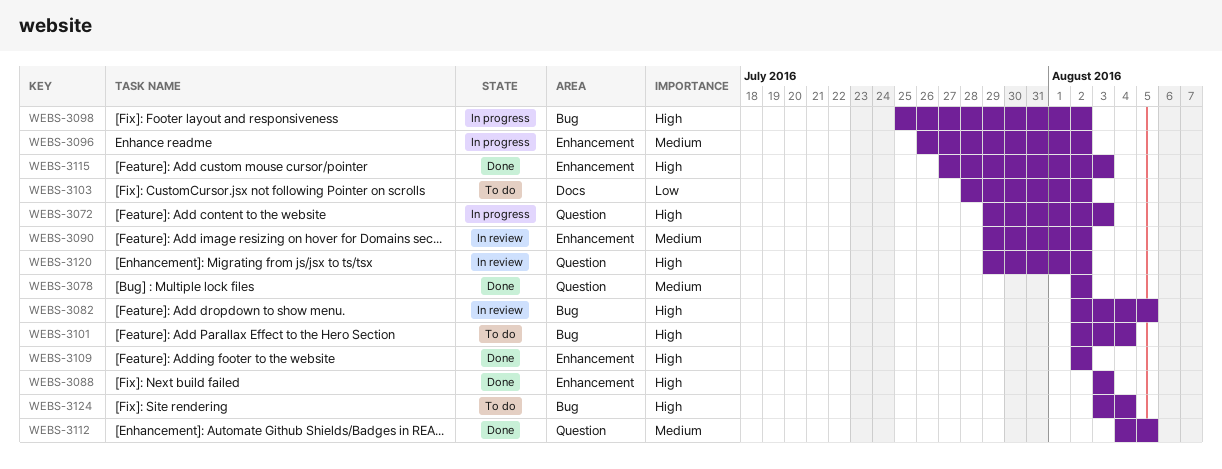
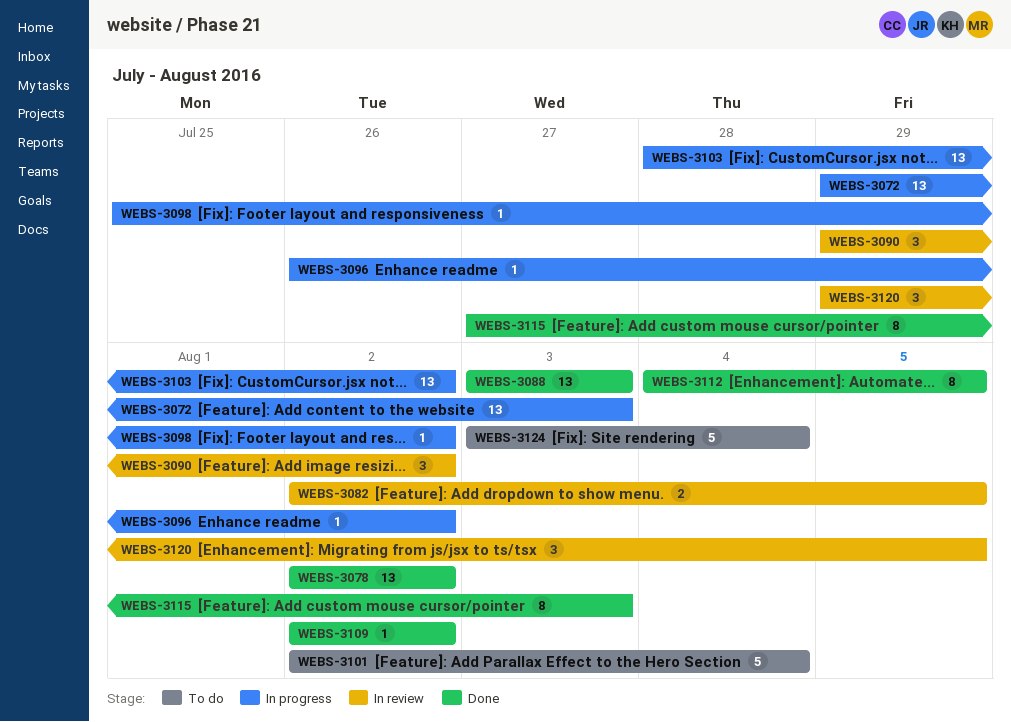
WEBS-3103, status: To do -> In progress
WEBS-3120, due: Aug 2 -> Aug 5

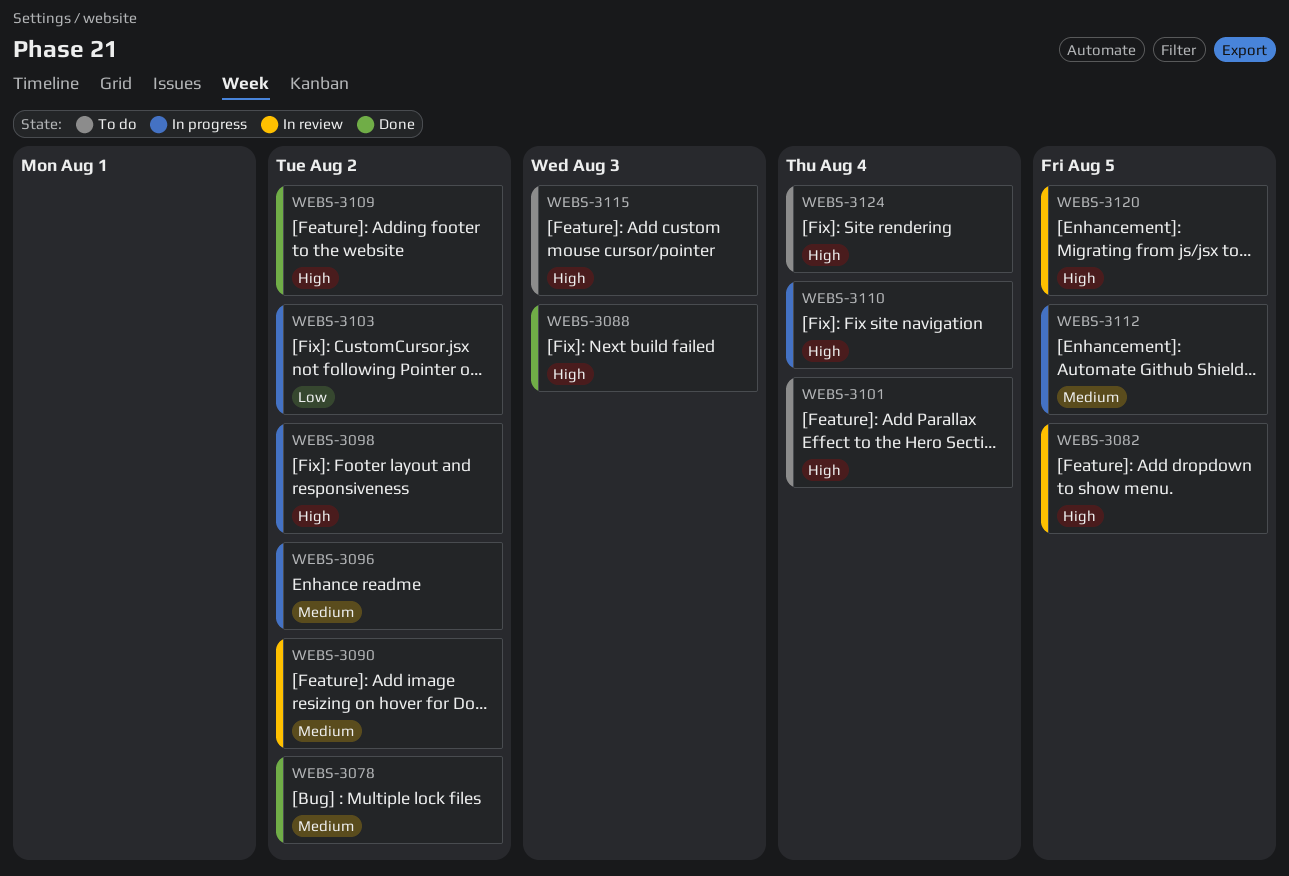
WEBS-3072: present -> none
WEBS-3110: none -> present
WEBS-3112, status: Done -> In progress
WEBS-3115, status: Done -> To do

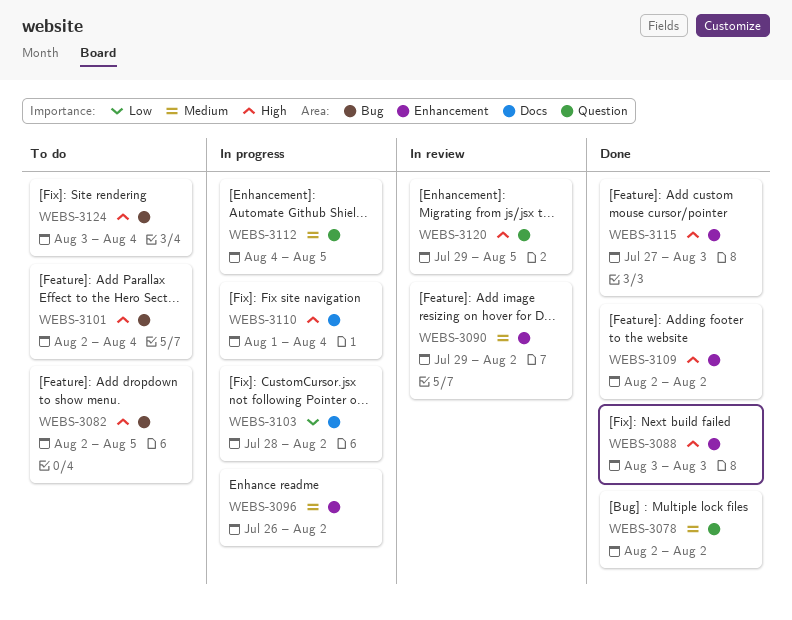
WEBS-3082, status: In review -> To do
WEBS-3098: present -> none
WEBS-3115, status: To do -> Done

